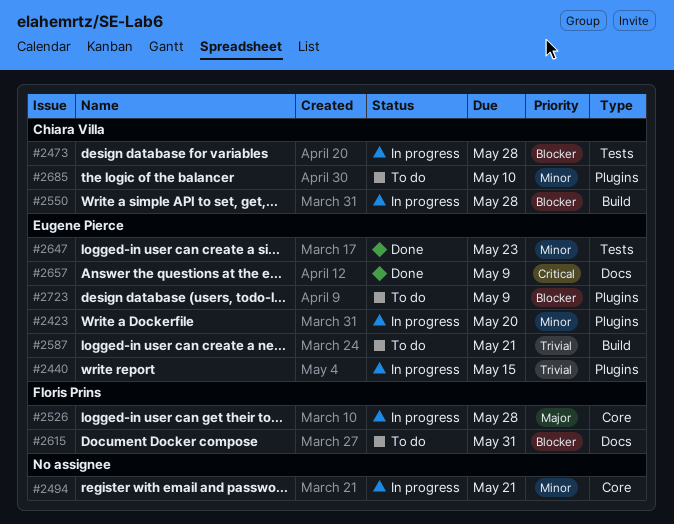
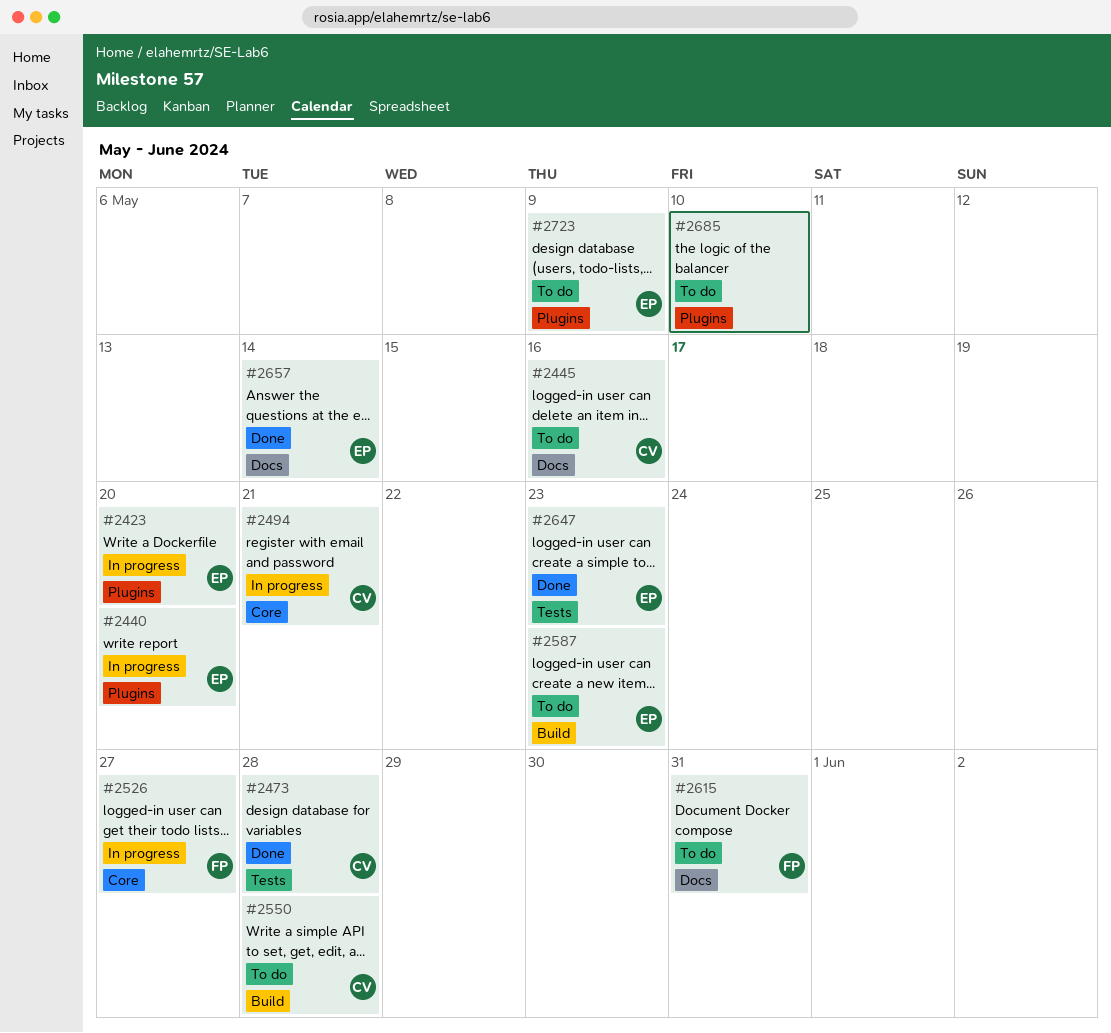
#2440, due: May 15 -> May 20
#2445: none -> present
#2473, status: In progress -> Done
#2494, owner: none -> Chiara Villa
#2526, due: May 28 -> May 27
#2550, status: In progress -> To do
#2587, due: May 21 -> May 23
#2657, due: May 9 -> May 14
#2685, owner: Chiara Villa -> none

